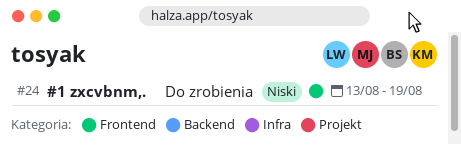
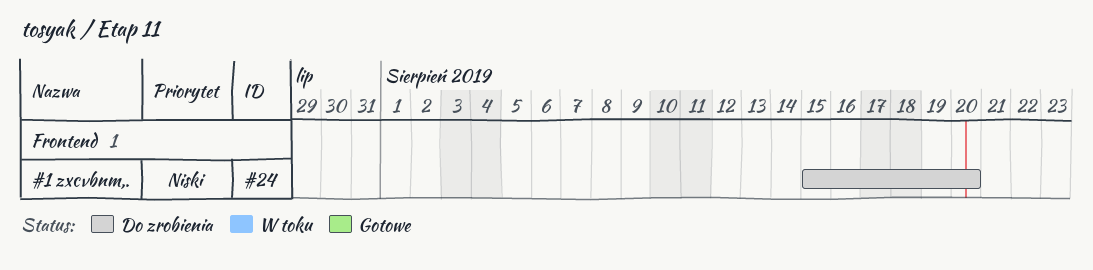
#24, start: Aug 13 -> Aug 15
#24, due: Aug 19 -> Aug 20

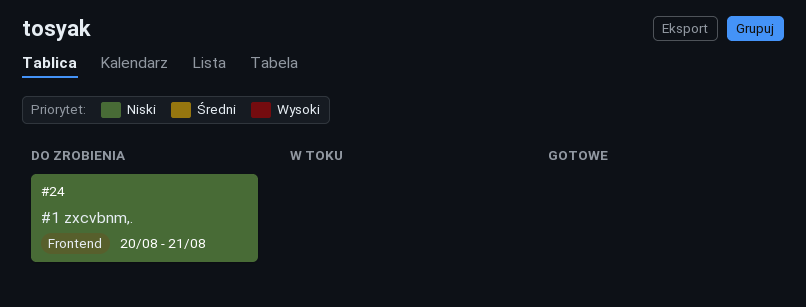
#24, start: Aug 15 -> Aug 20
#24, due: Aug 20 -> Aug 21

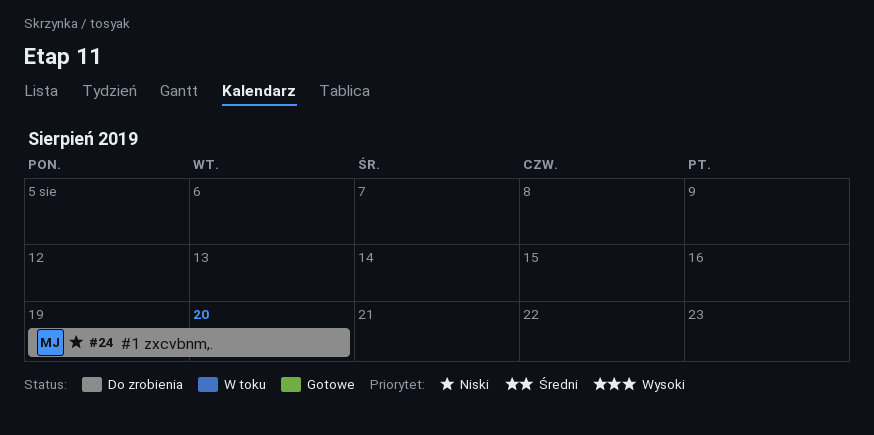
#24, start: Aug 20 -> Aug 19
#24, due: Aug 21 -> Aug 20

